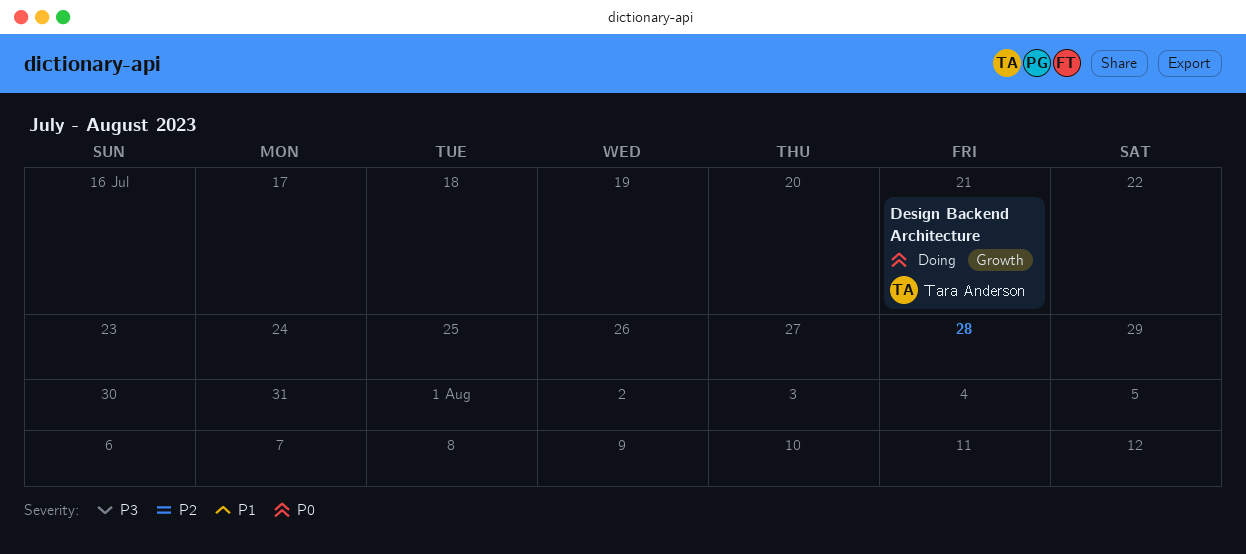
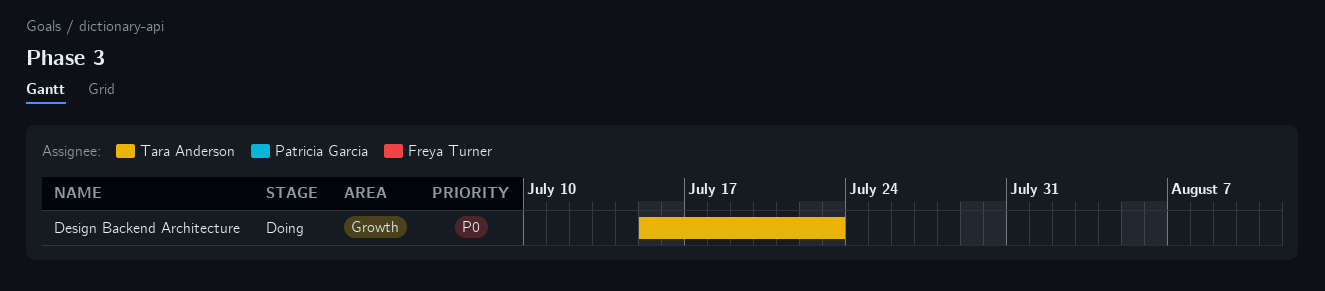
Design Backend Architecture, due: Jul 21 -> Jul 23

